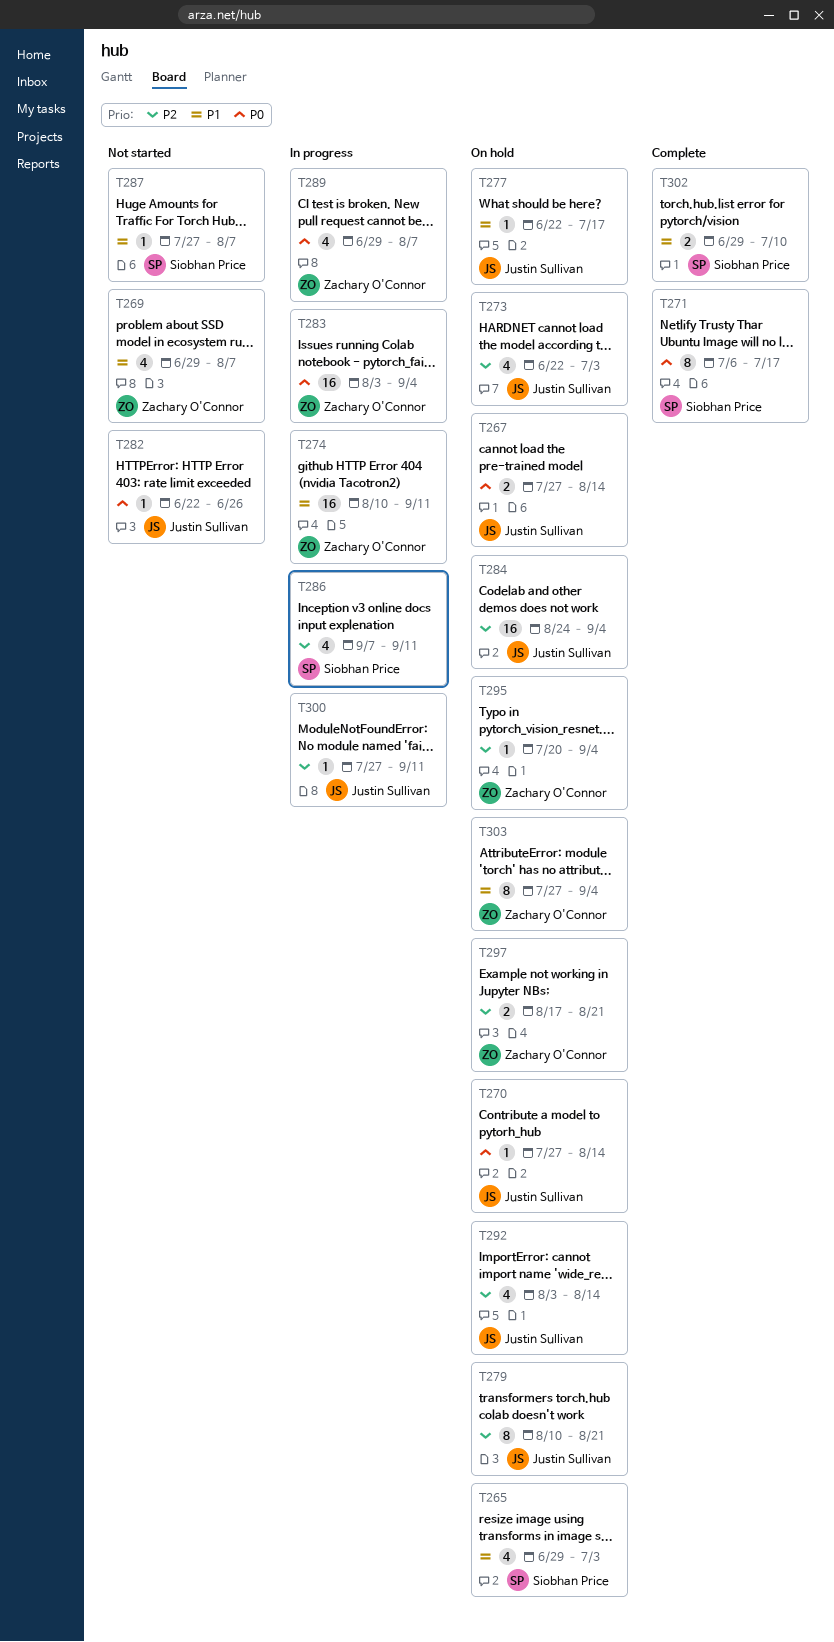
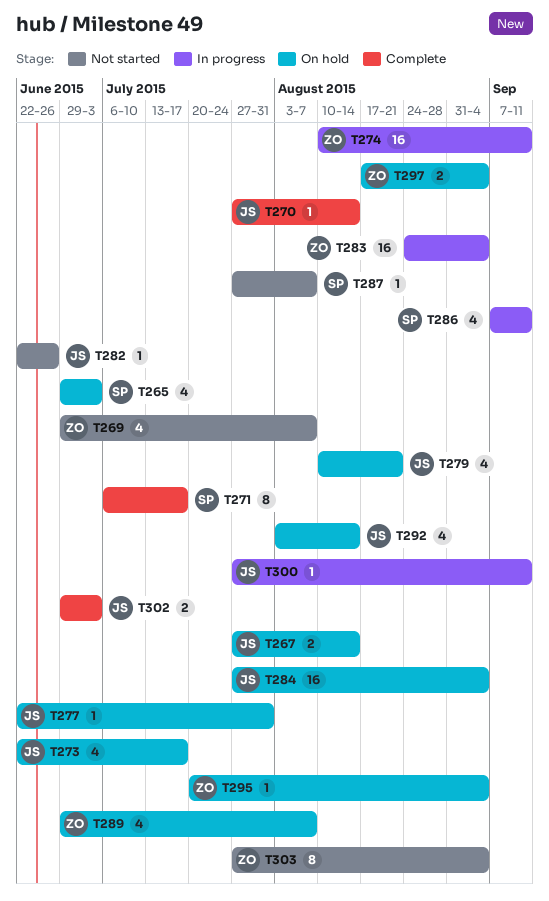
T270, status: On hold -> Complete
T273, due: Jul 3 -> Jul 17
T277, due: Jul 17 -> Jul 31
T279, estimate: 8 -> 4
T283, start: Aug 3 -> Aug 24
T284, start: Aug 24 -> Jul 27
T289, status: In progress -> On hold
T297, due: Aug 21 -> Sep 4
T302, owner: Siobhan Price -> Justin Sullivan
T302, due: Jul 10 -> Jul 3
T303, status: On hold -> Not started

